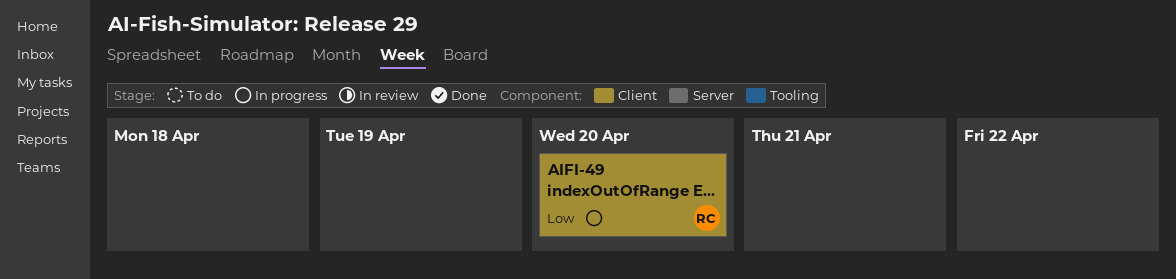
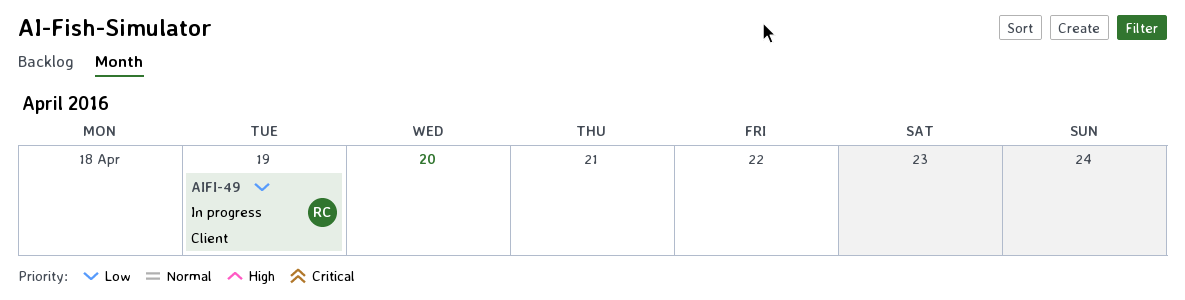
AIFI-49, due: Apr 20 -> Apr 19

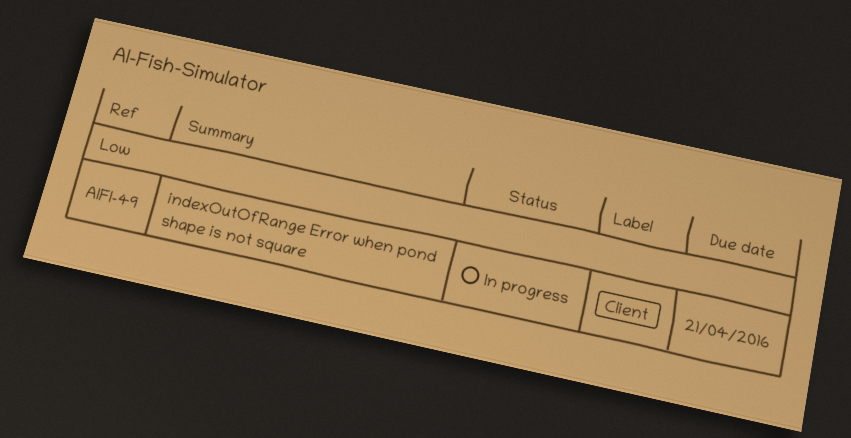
AIFI-49, due: Apr 19 -> Apr 21

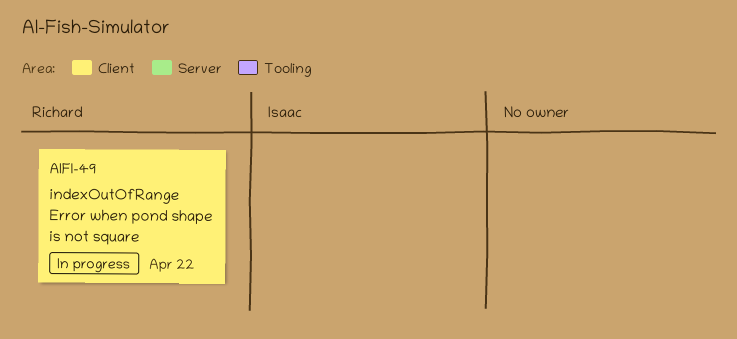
AIFI-49, due: Apr 21 -> Apr 22

